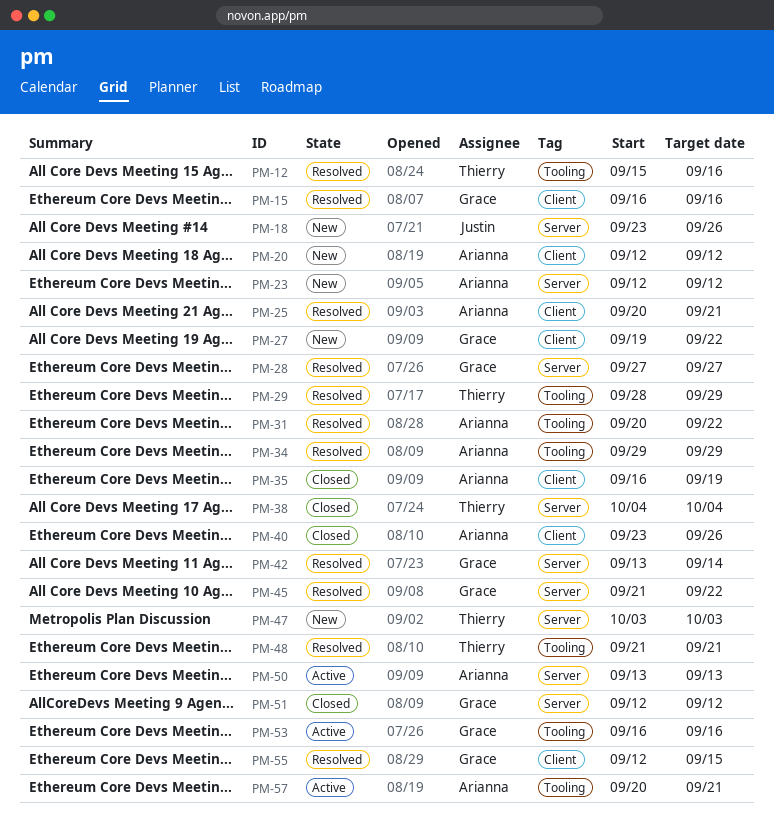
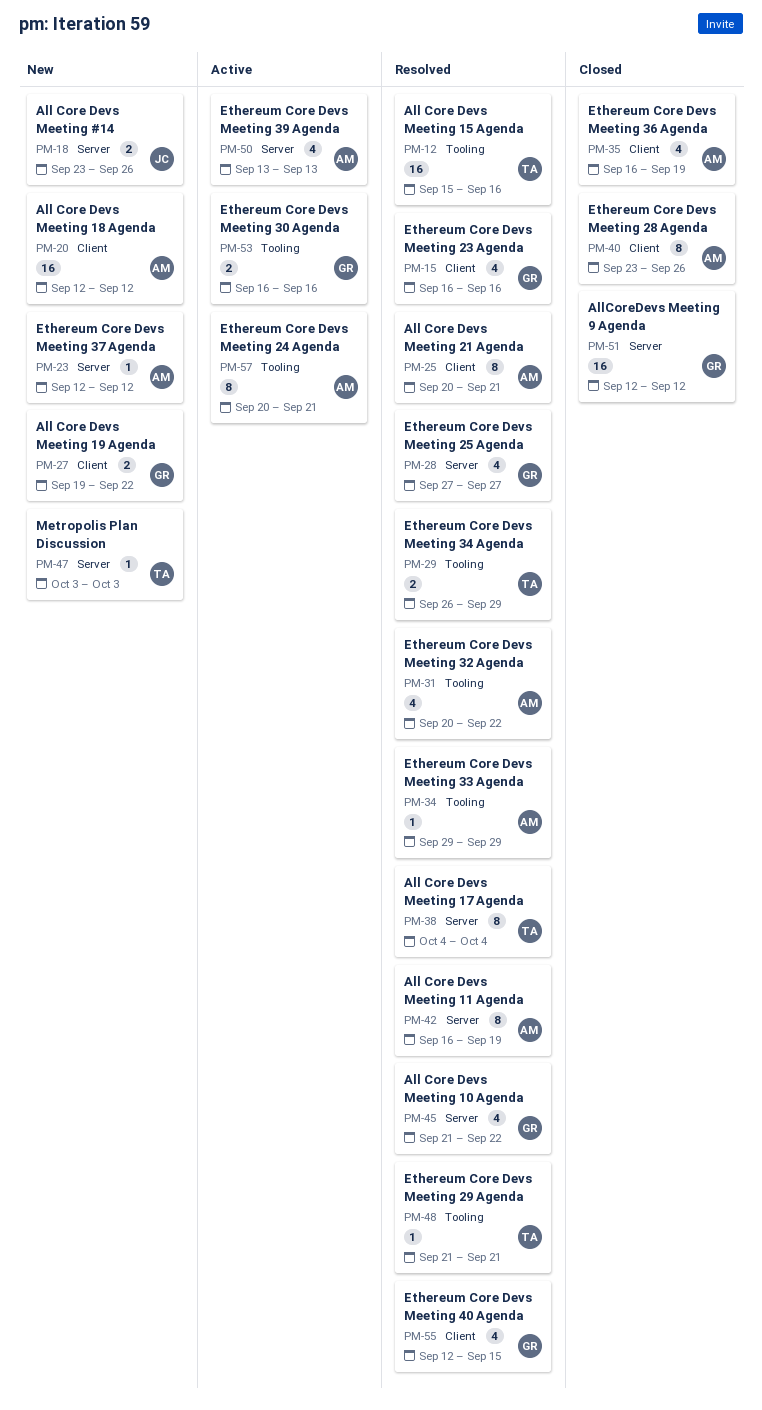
PM-29, start: Sep 28 -> Sep 26
PM-38, status: Closed -> Resolved
PM-42, owner: Grace -> Arianna
PM-42, start: Sep 13 -> Sep 16
PM-42, due: Sep 14 -> Sep 19

